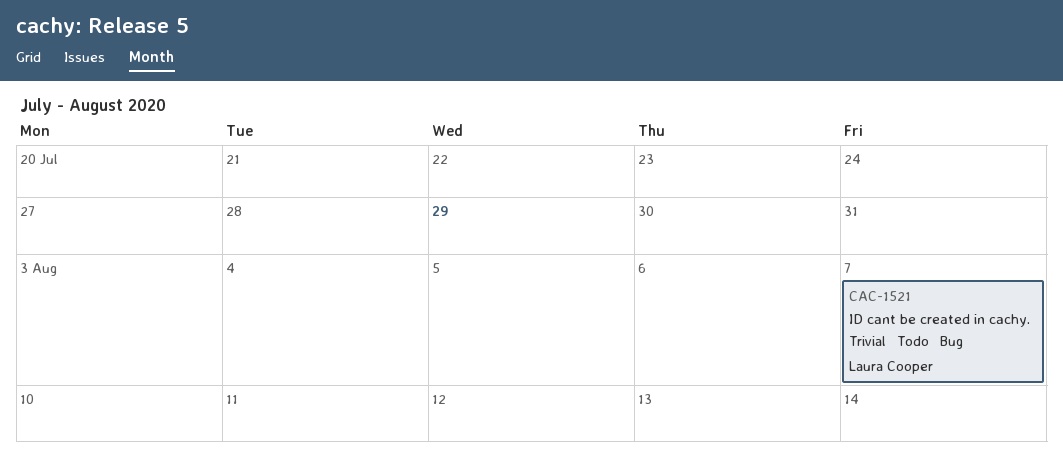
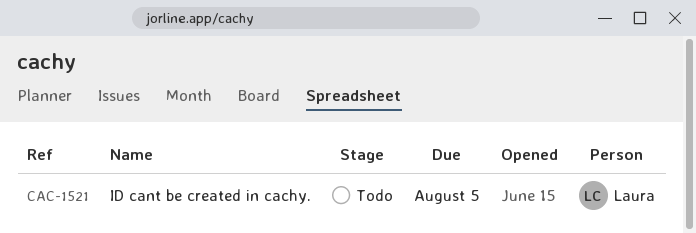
CAC-1521, due: Aug 7 -> Aug 5

